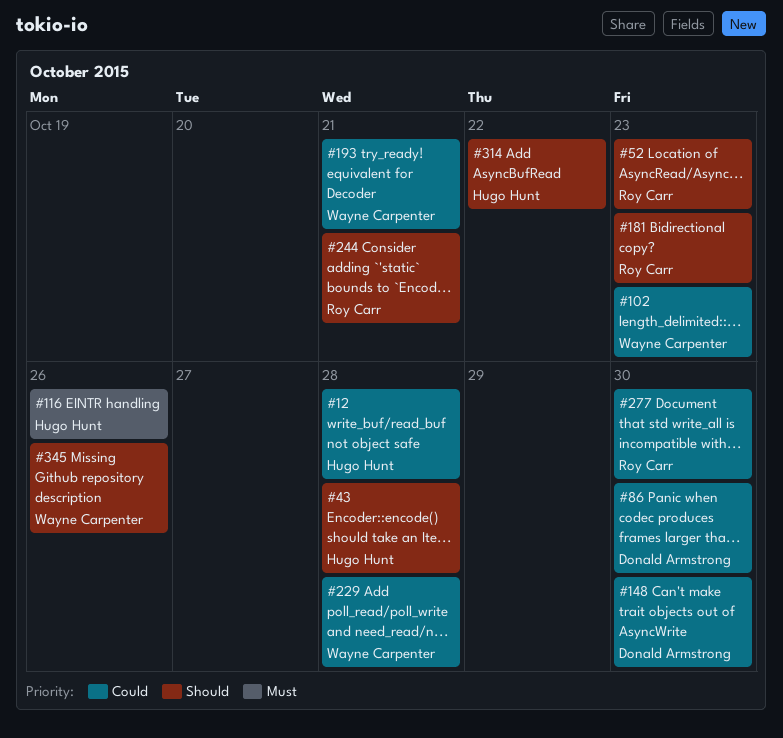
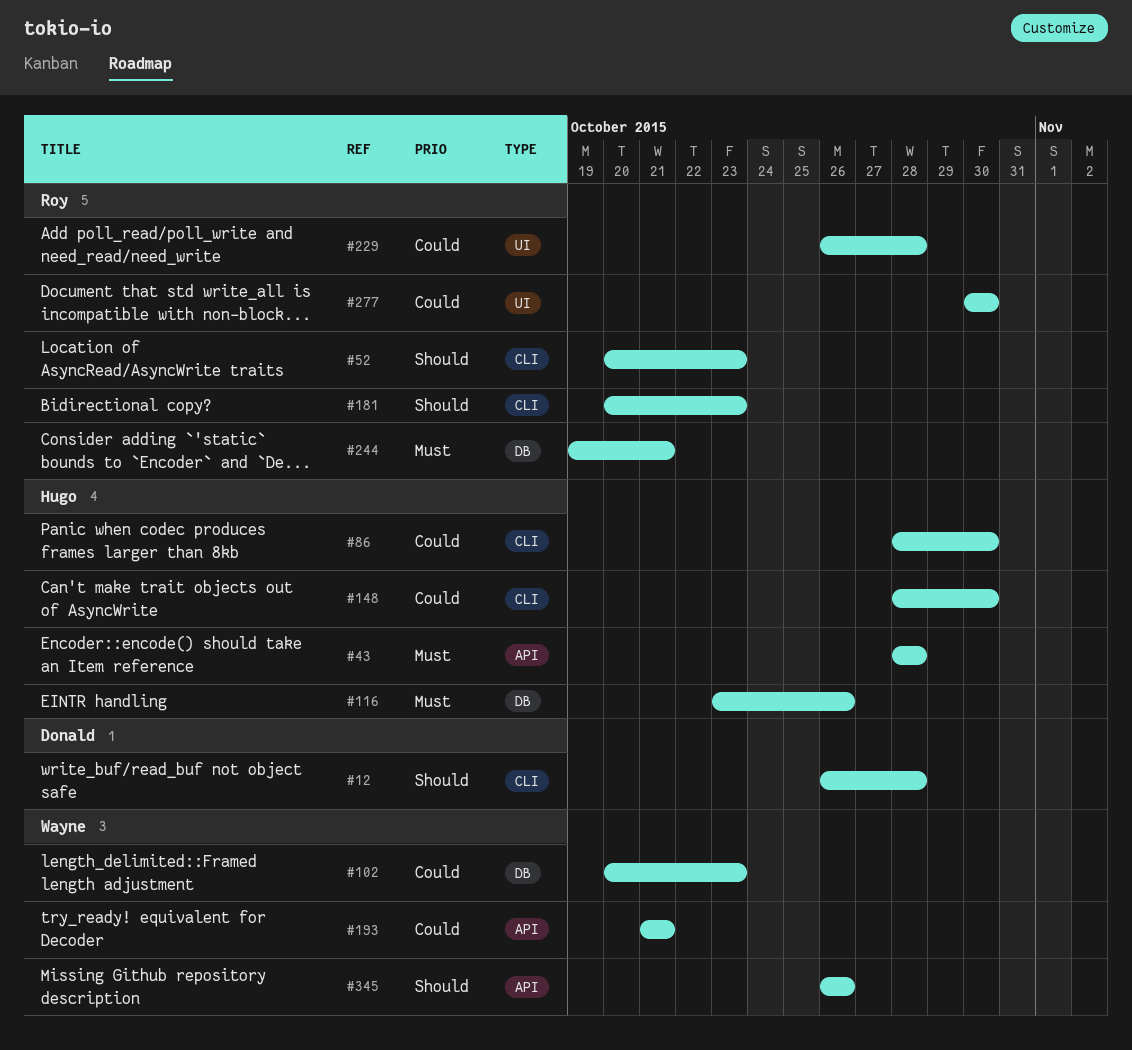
#12, owner: Hugo Hunt -> Donald Armstrong
#12, priority: Could -> Should
#43, priority: Should -> Must
#86, owner: Donald Armstrong -> Hugo Hunt
#148, owner: Donald Armstrong -> Hugo Hunt
#229, owner: Wayne Carpenter -> Roy Carr
#244, priority: Should -> Must
#314: present -> none

